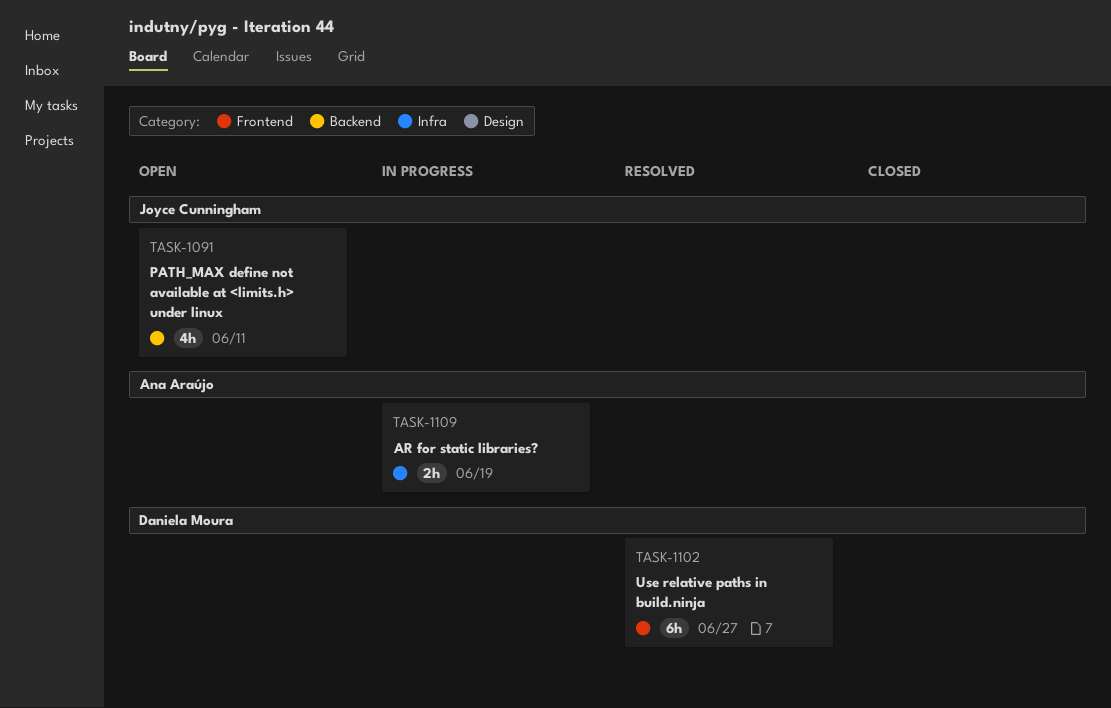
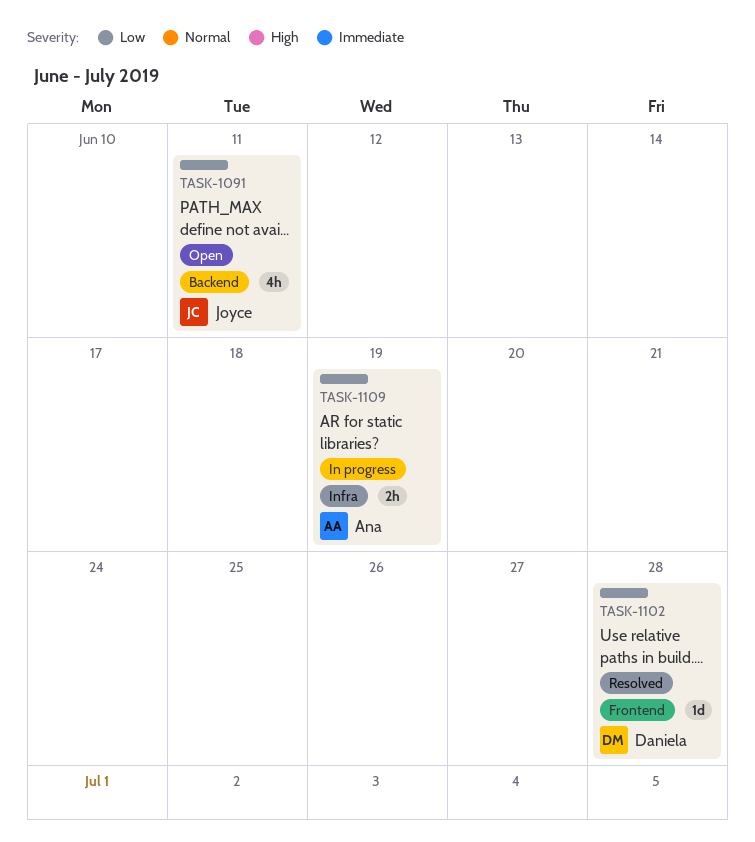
TASK-1102, estimate: 6h -> 1d
TASK-1102, due: Jun 27 -> Jun 28

